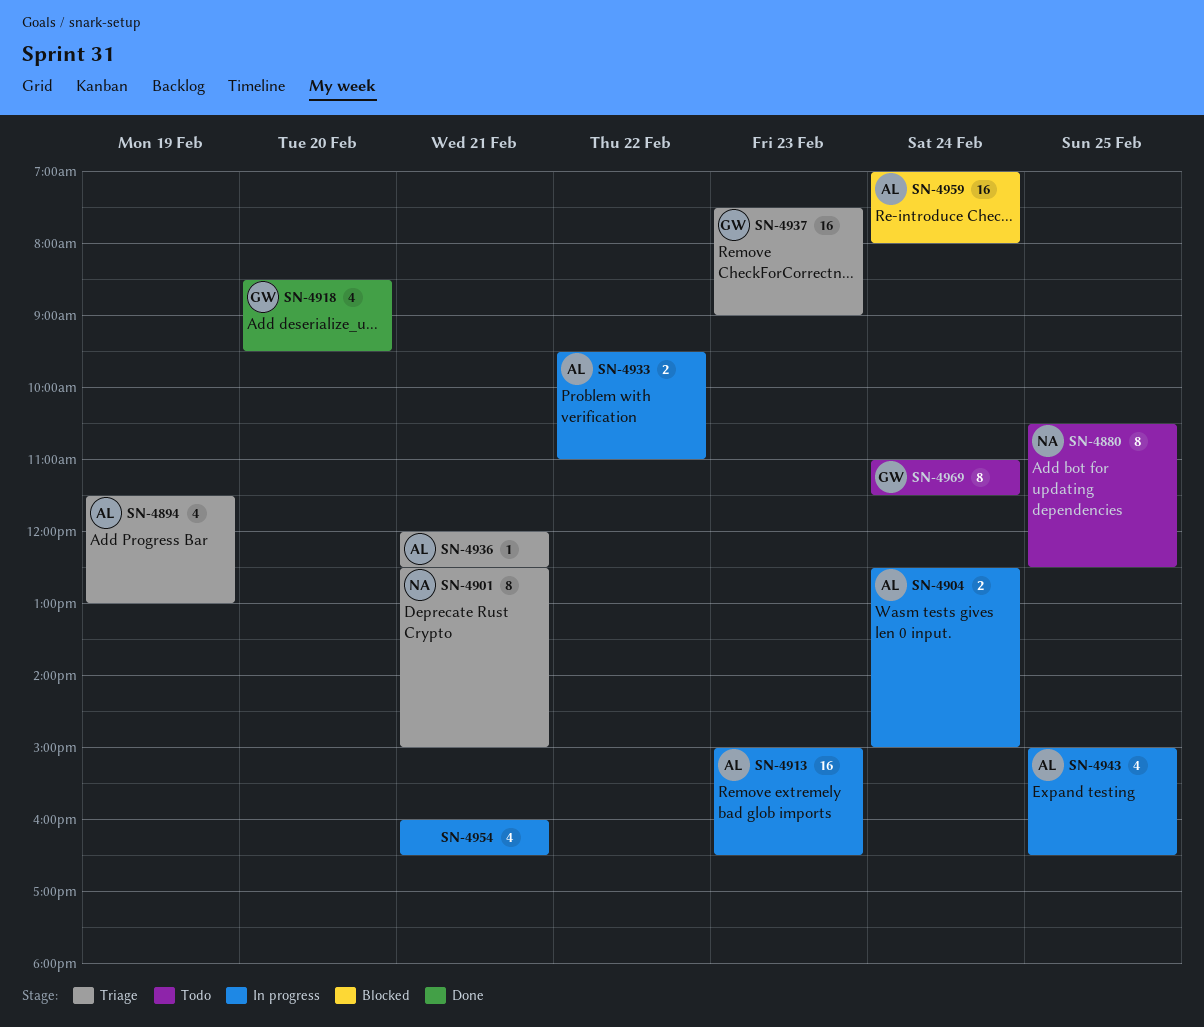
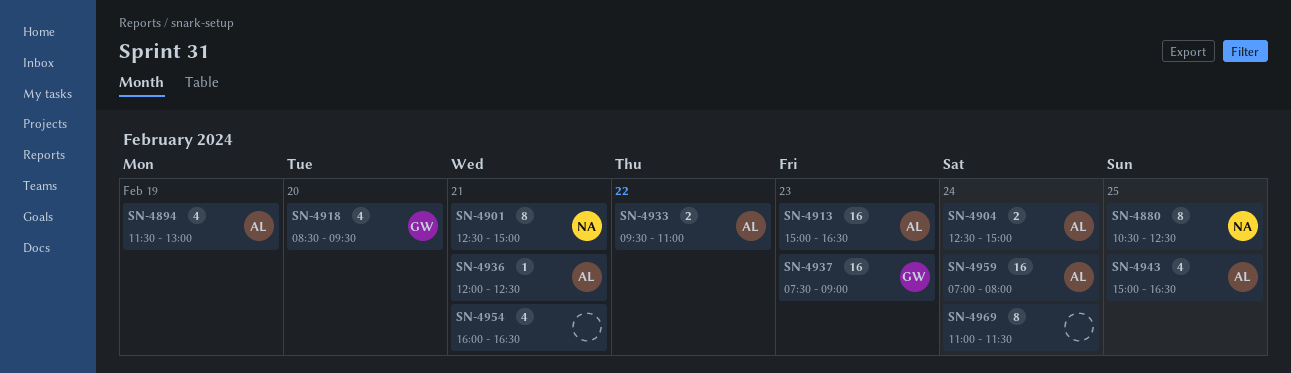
SN-4969, owner: GW -> none

